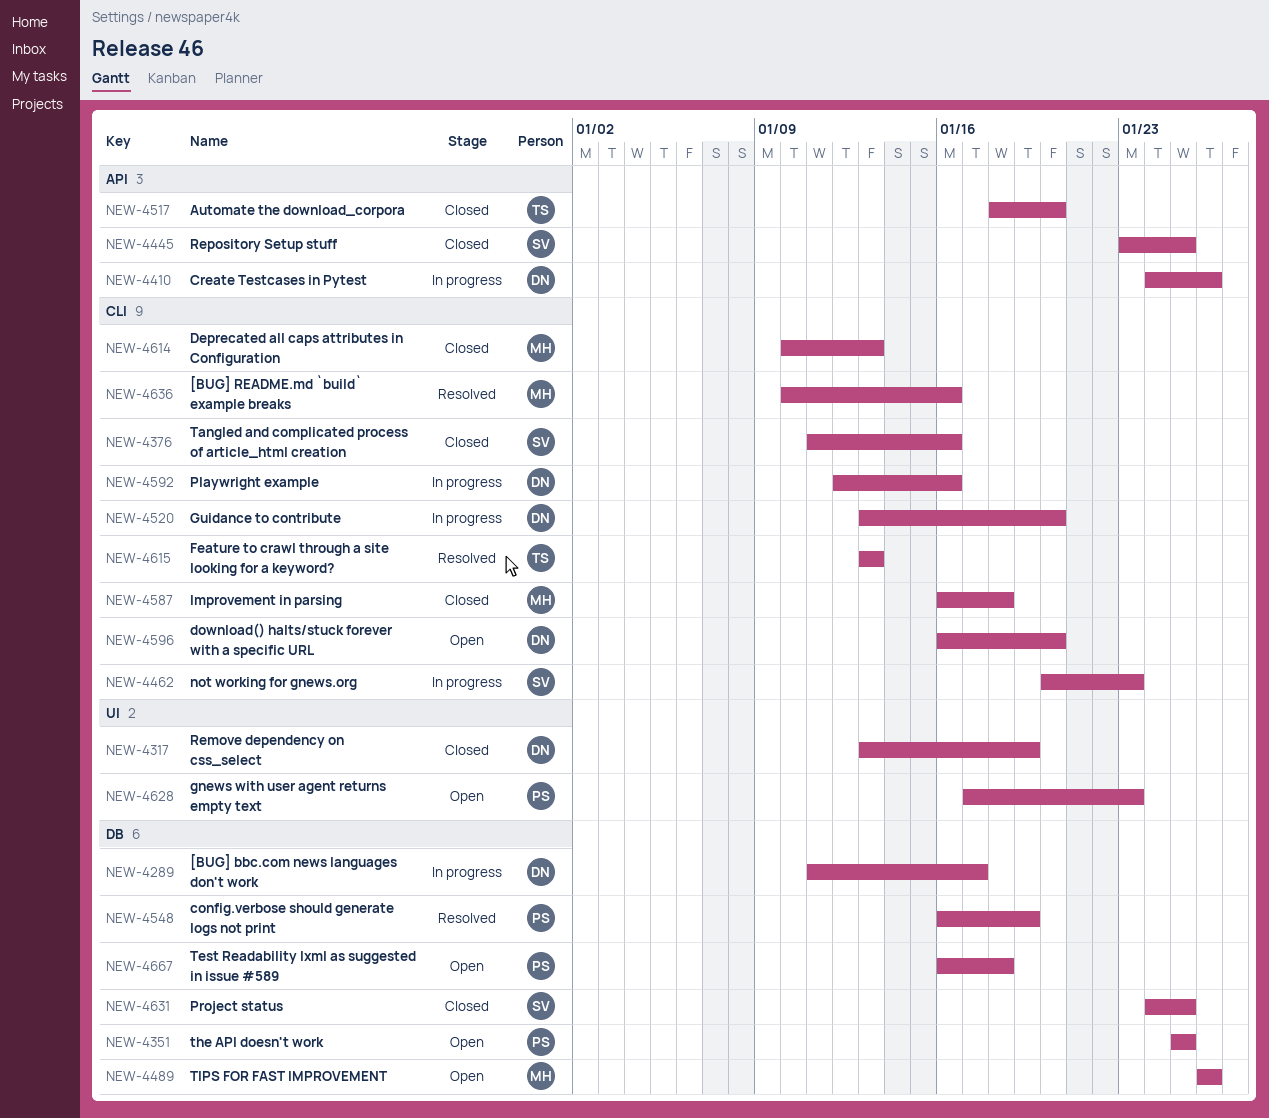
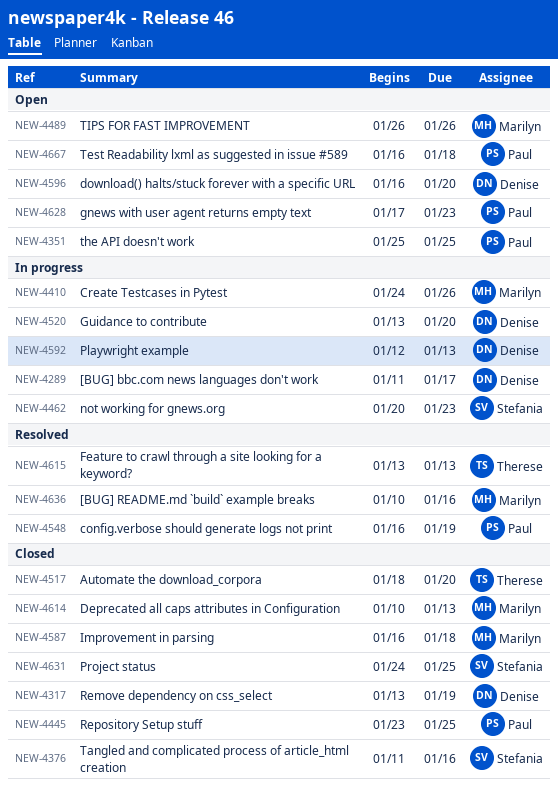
NEW-4410, owner: Denise -> Marilyn
NEW-4445, owner: Stefania -> Paul
NEW-4592, due: Jan 16 -> Jan 13

